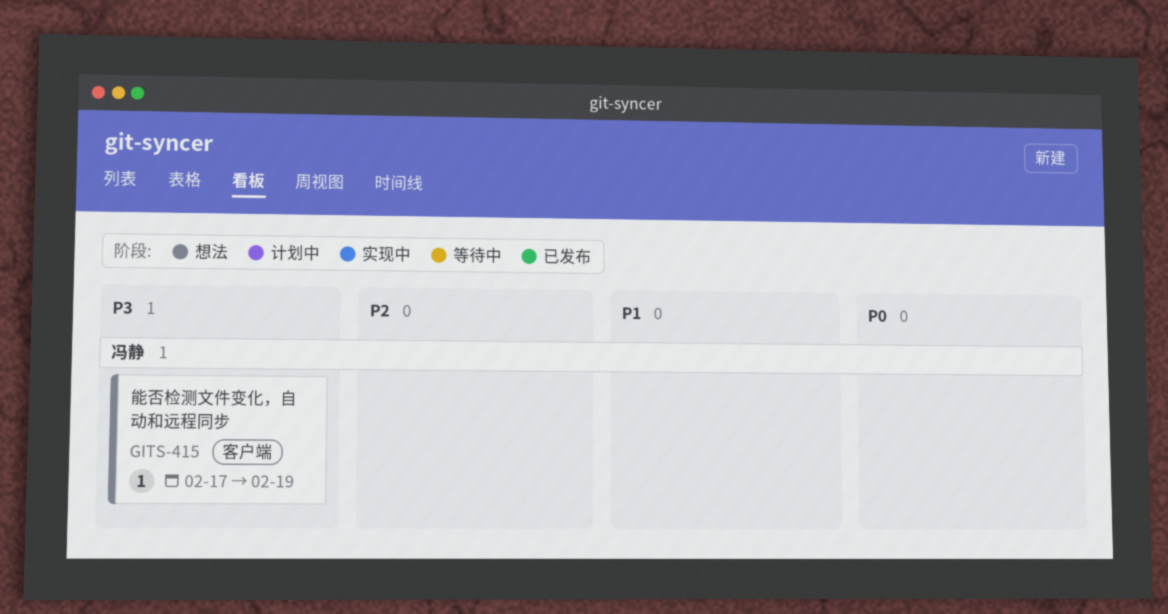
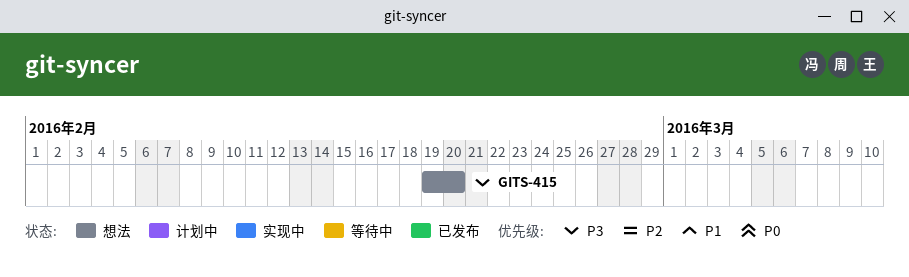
GITS-415, start: Feb 17 -> Feb 19
GITS-415, due: Feb 19 -> Feb 20

